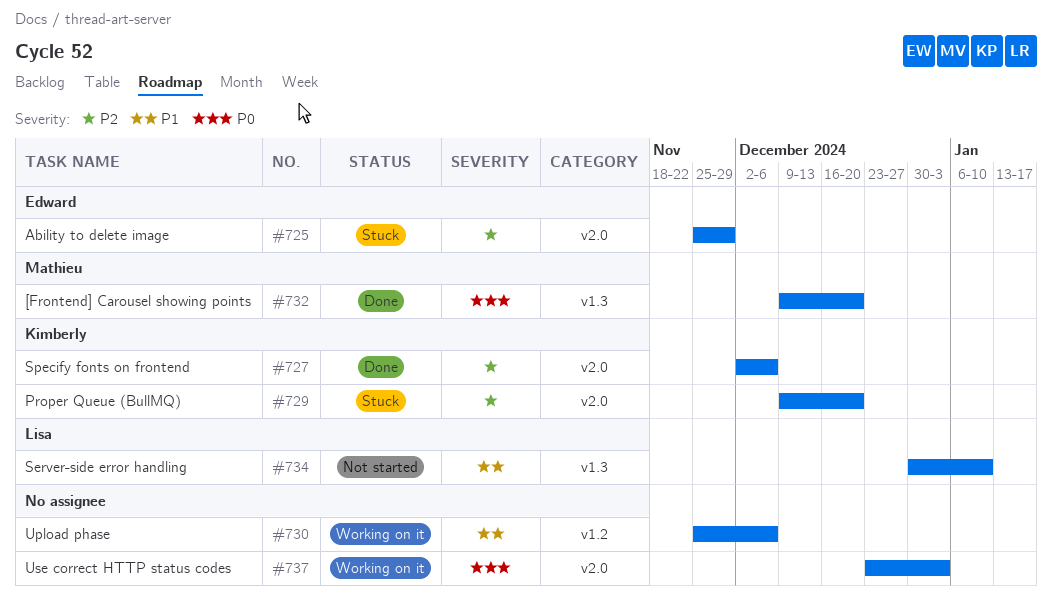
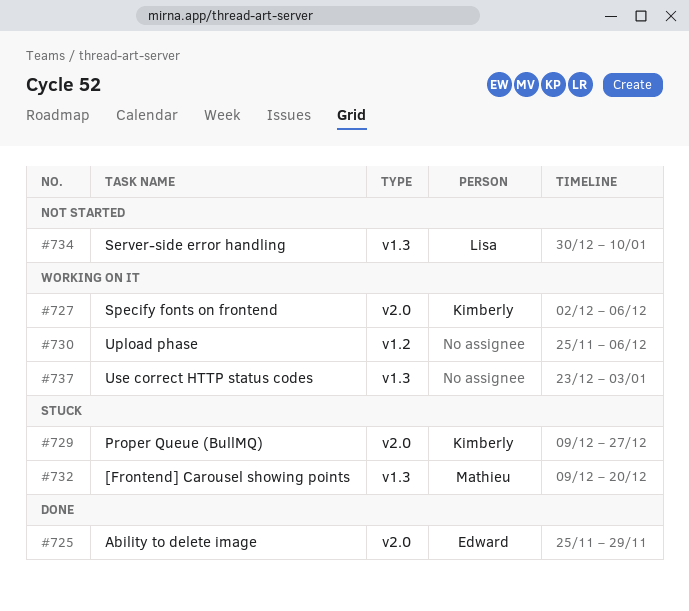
#725, status: Stuck -> Done
#727, status: Done -> Working on it
#729, due: Dec 20 -> Dec 27
#732, status: Done -> Stuck
#737, label: v2.0 -> v1.3

